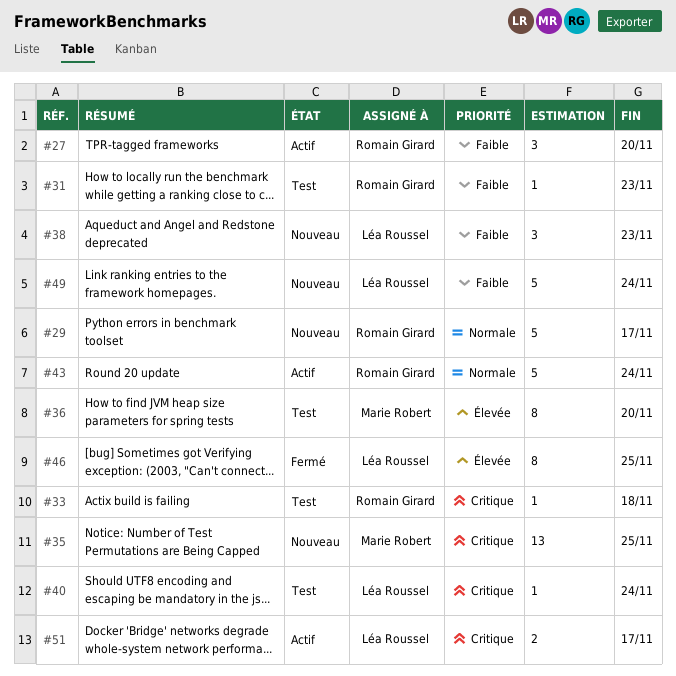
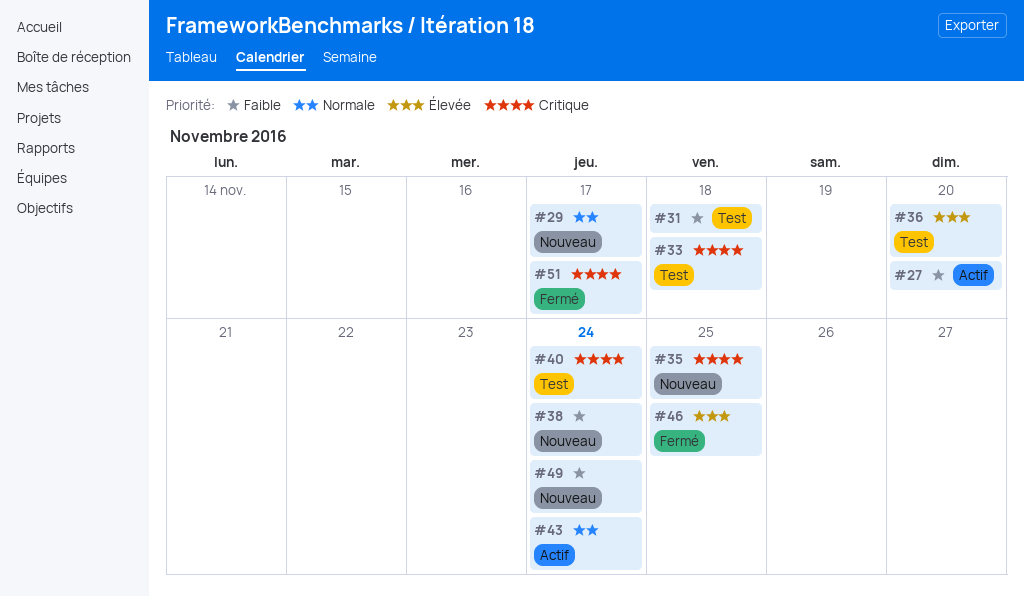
#31, due: Nov 23 -> Nov 18
#38, due: Nov 23 -> Nov 24
#51, status: Actif -> Fermé

